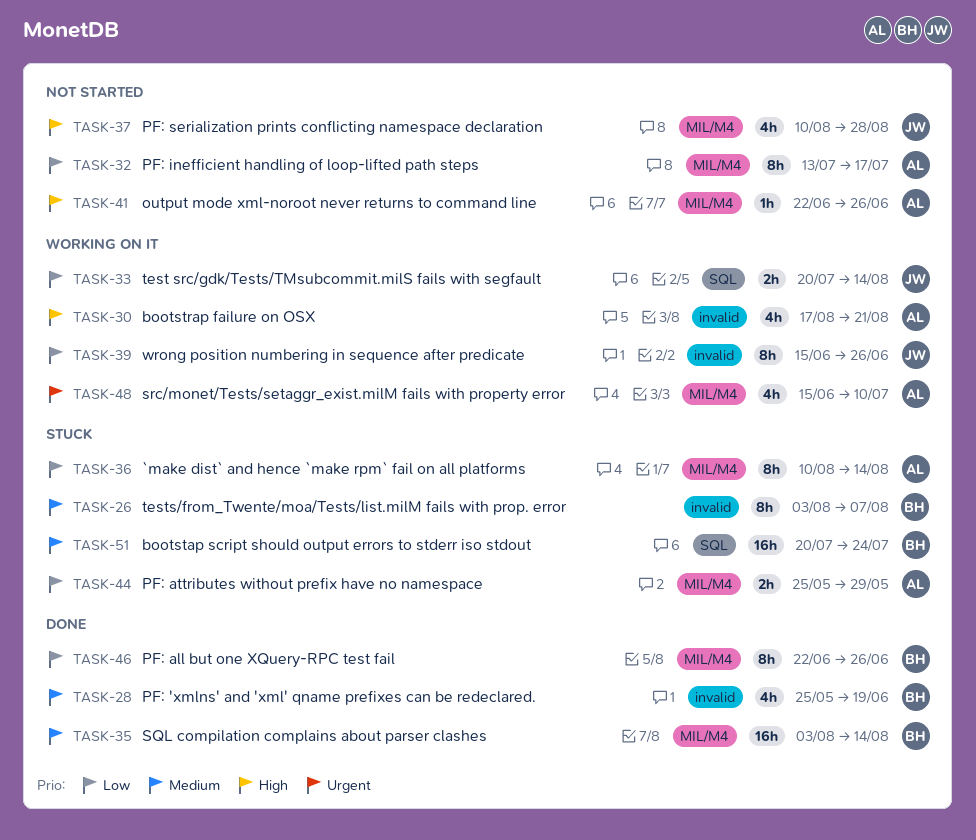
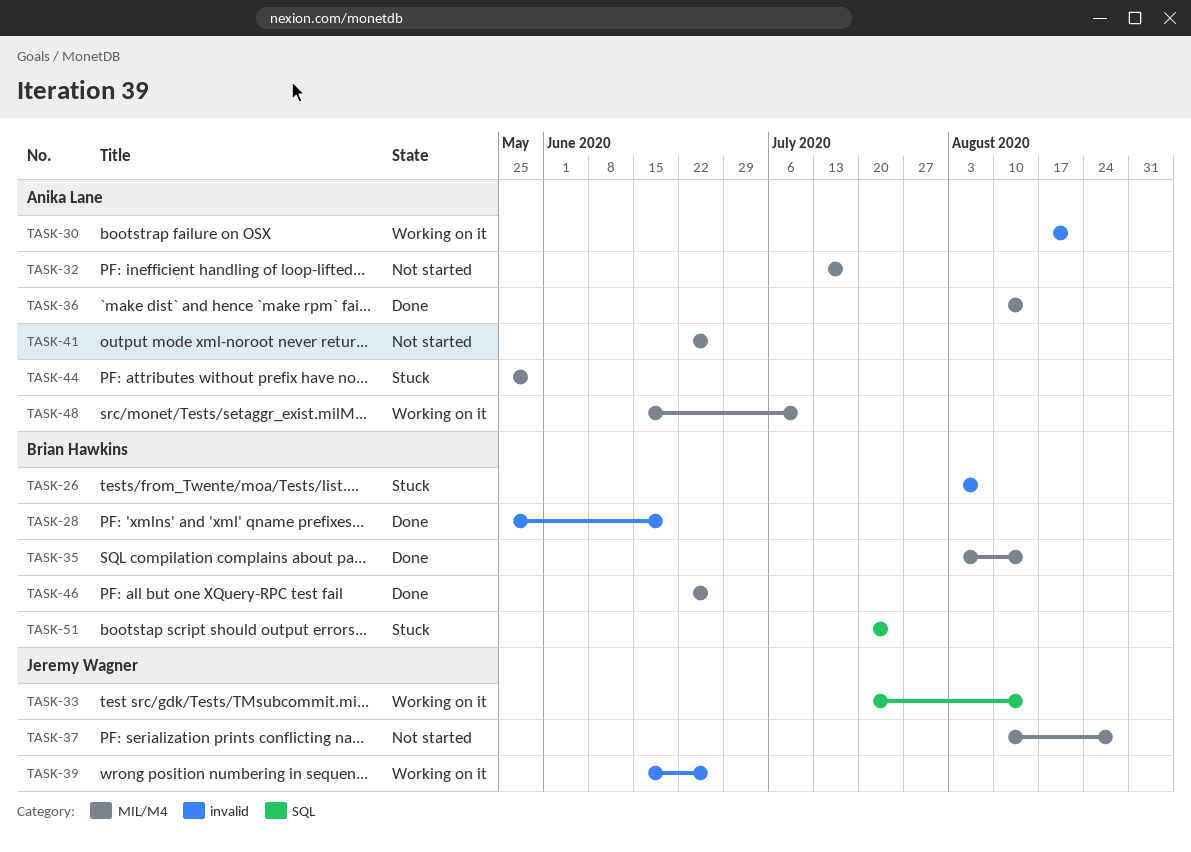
TASK-36, status: Stuck -> Done

